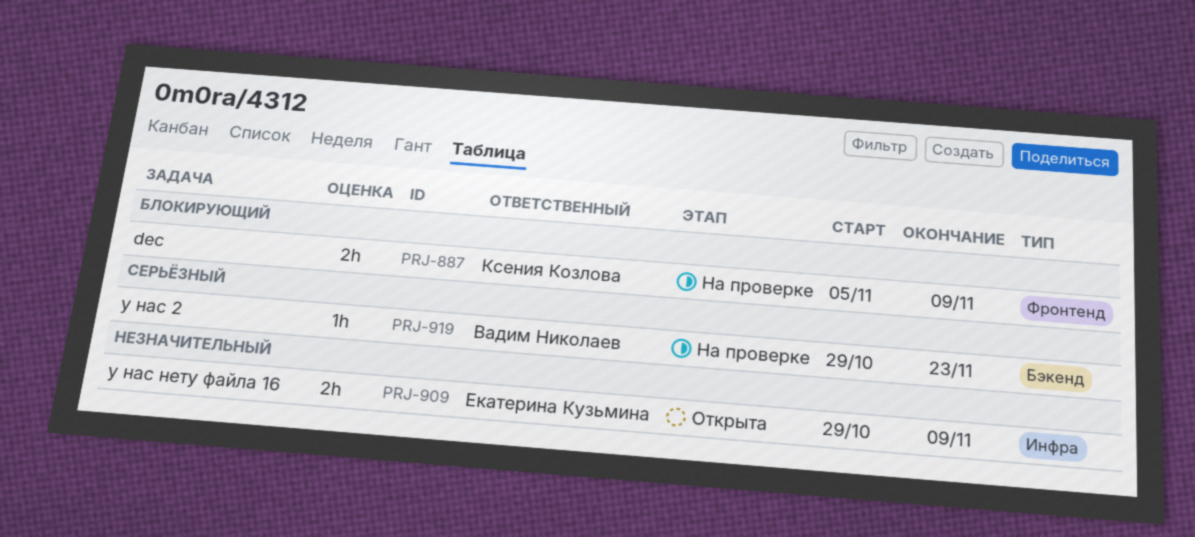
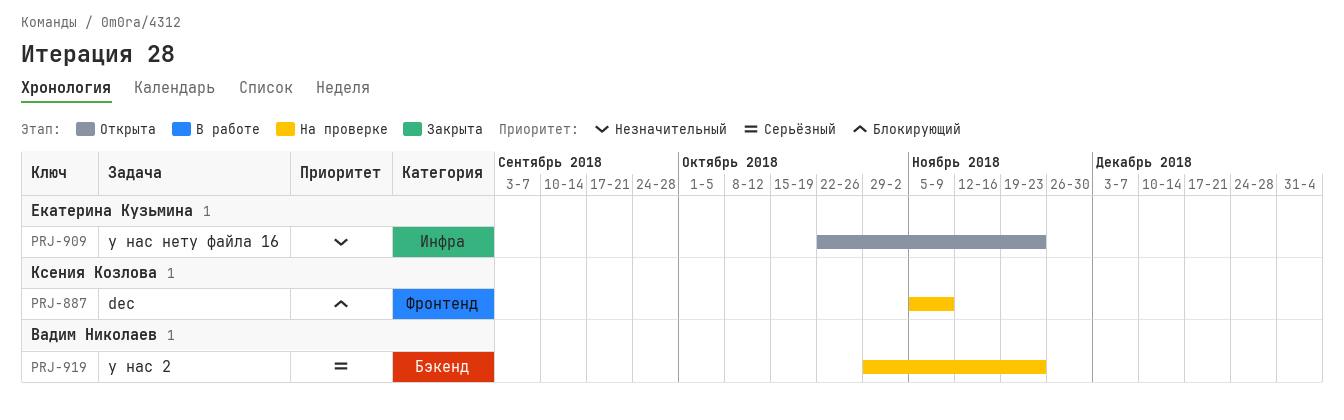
PRJ-909, start: Oct 29 -> Oct 22
PRJ-909, due: Nov 9 -> Nov 23

